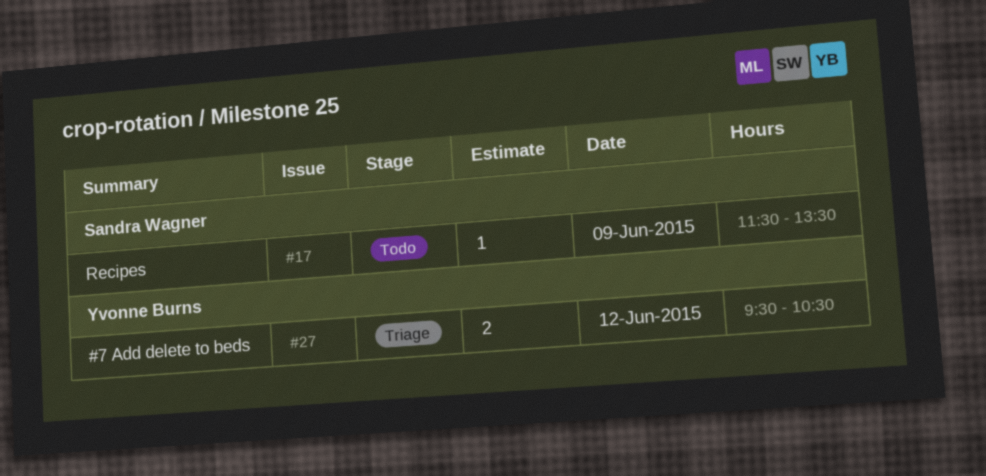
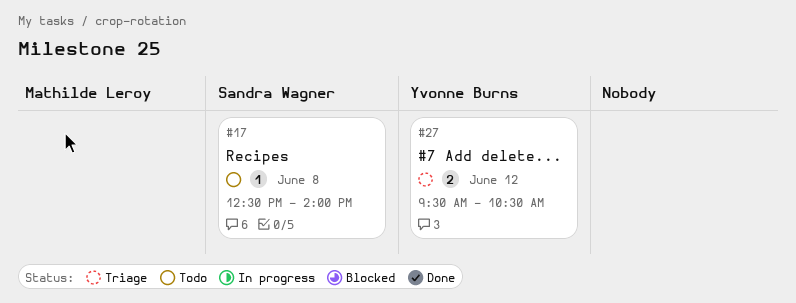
#17, day: Jun 9 -> Jun 8
#17, begins: 11:30 -> 12:30
#17, ends: 13:30 -> 14:00

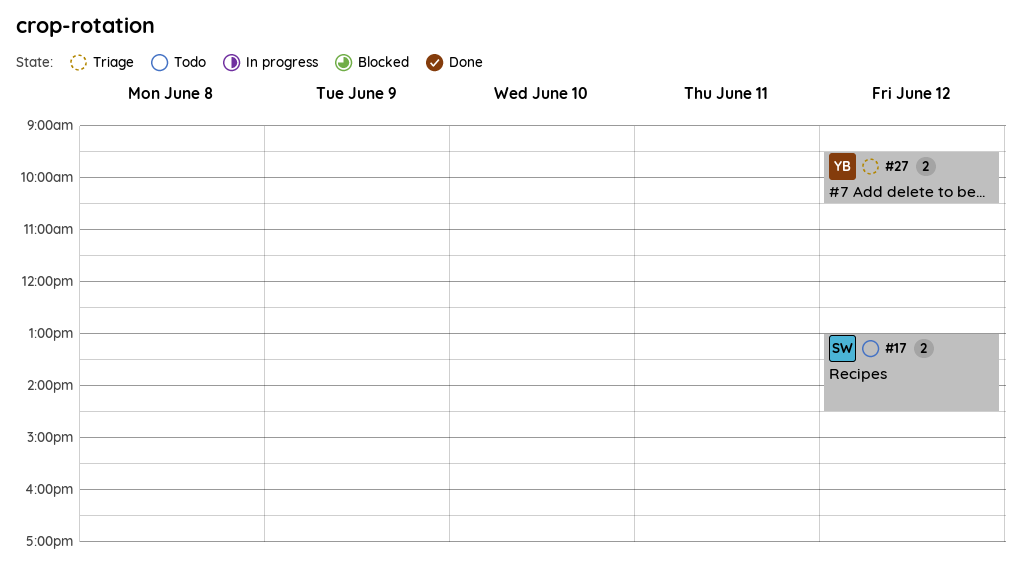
#17, estimate: 1 -> 2
#17, day: Jun 8 -> Jun 12
#17, begins: 12:30 -> 13:00
#17, ends: 14:00 -> 14:30

